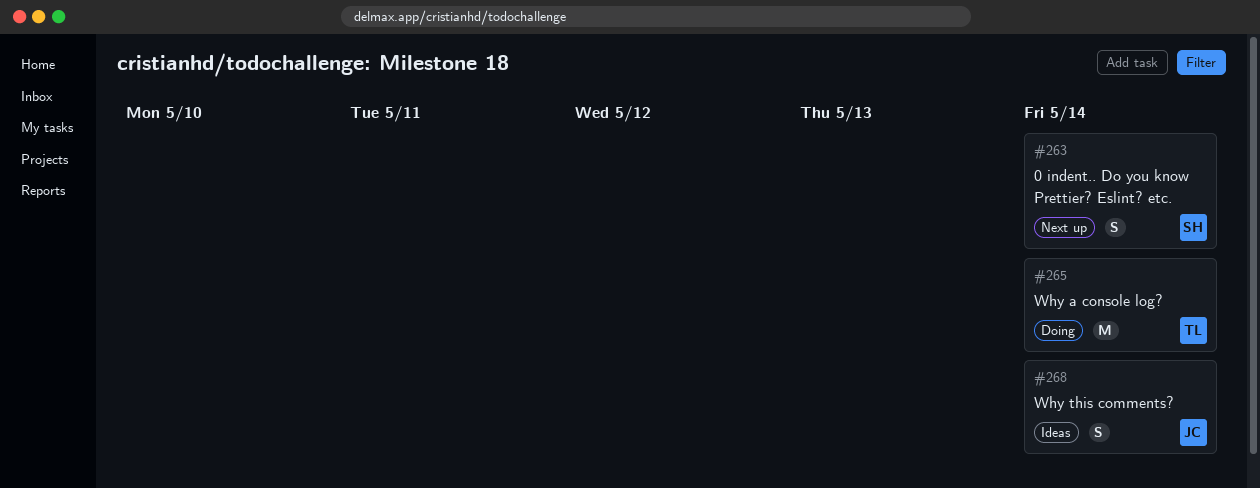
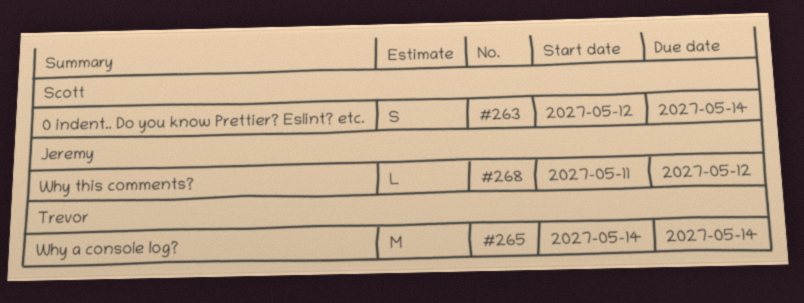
#268, estimate: S -> L
#268, due: May 14 -> May 12

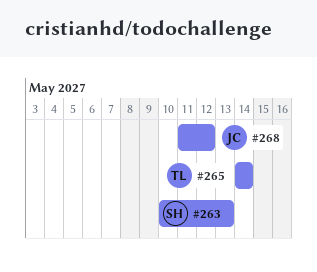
#263, start: May 12 -> May 10
#263, due: May 14 -> May 13

